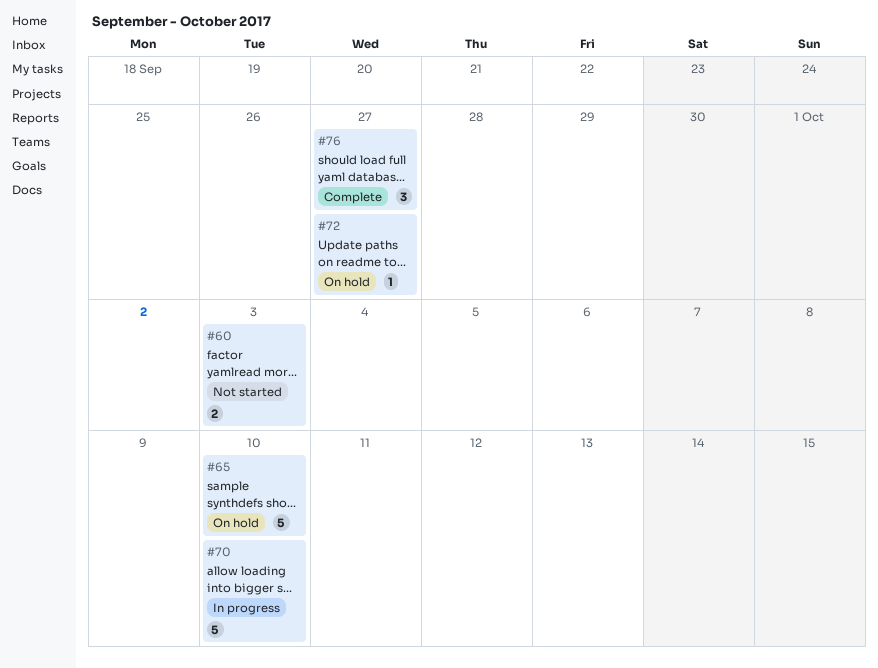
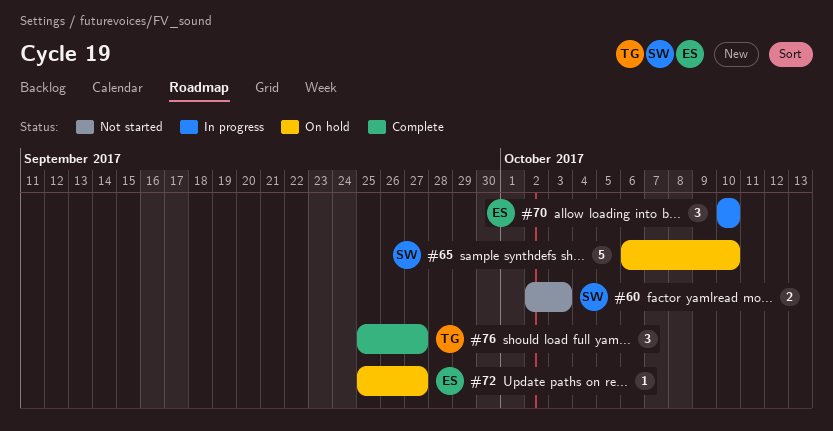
#70, estimate: 5 -> 3

